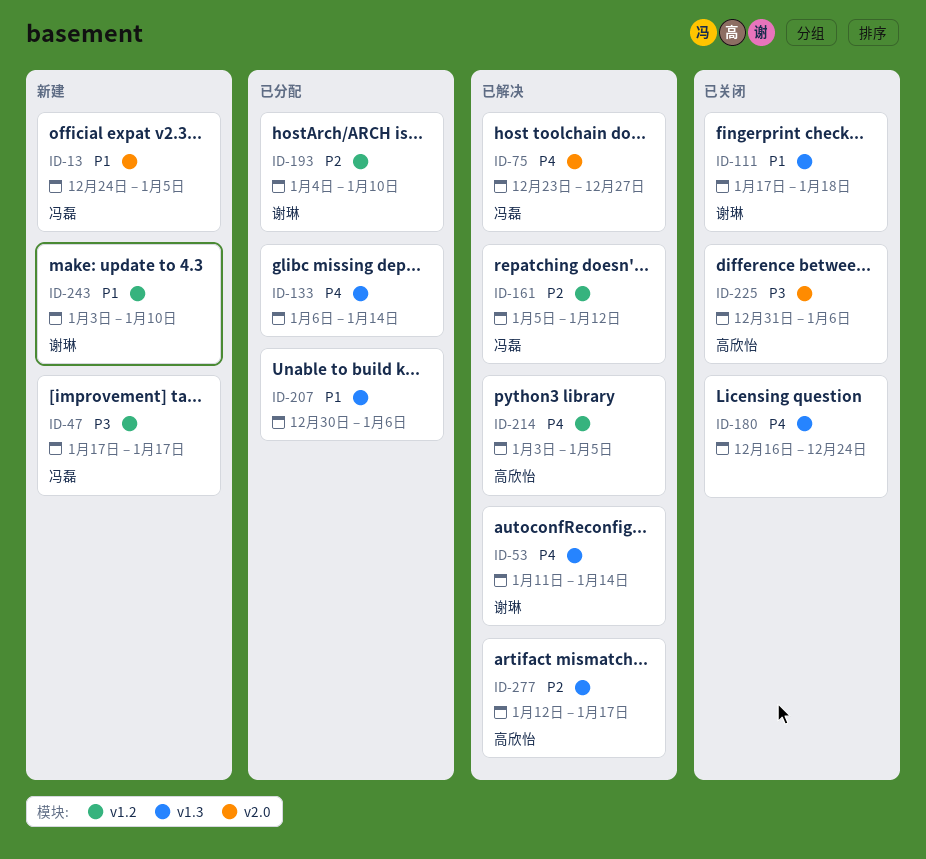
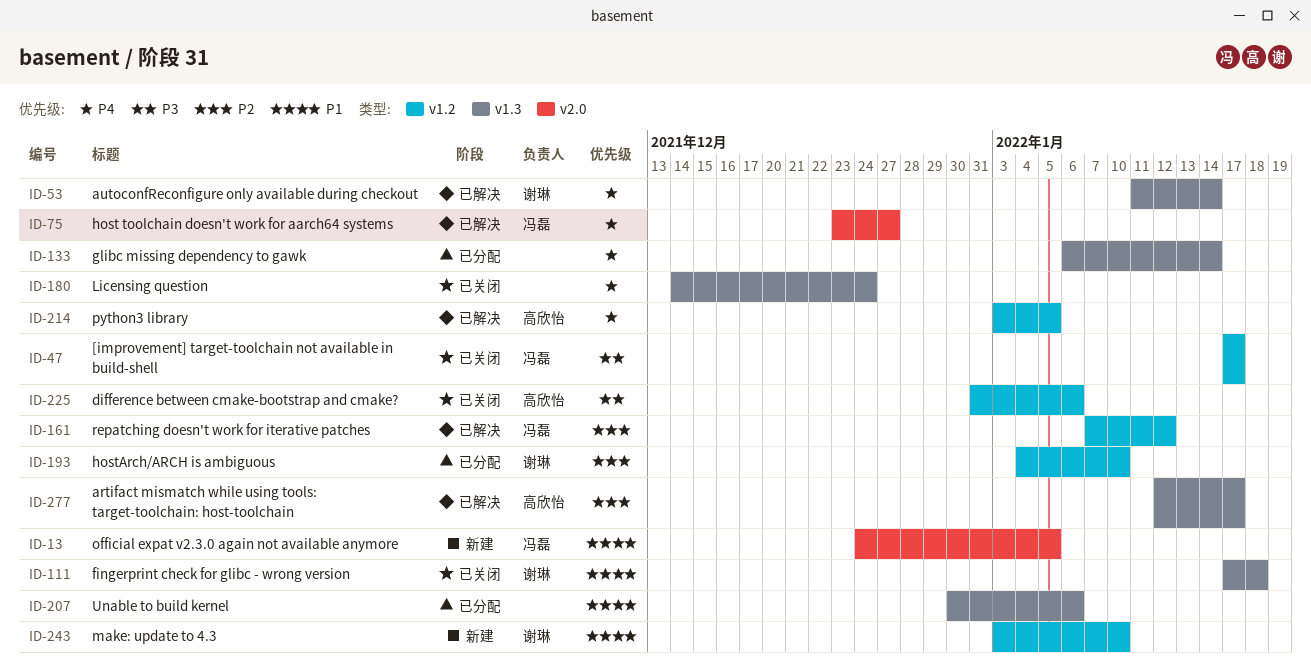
ID-47, status: 新建 -> 已关闭
ID-161, start: Jan 5 -> Jan 7
ID-180, start: Dec 16 -> Dec 14
ID-225, label: v2.0 -> v1.2

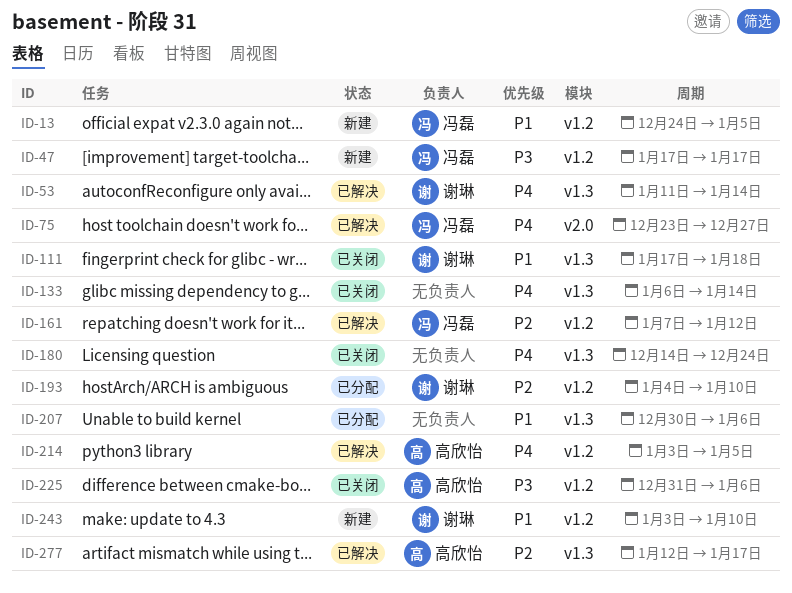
ID-13, label: v2.0 -> v1.2
ID-47, status: 已关闭 -> 新建
ID-133, status: 已分配 -> 已关闭

